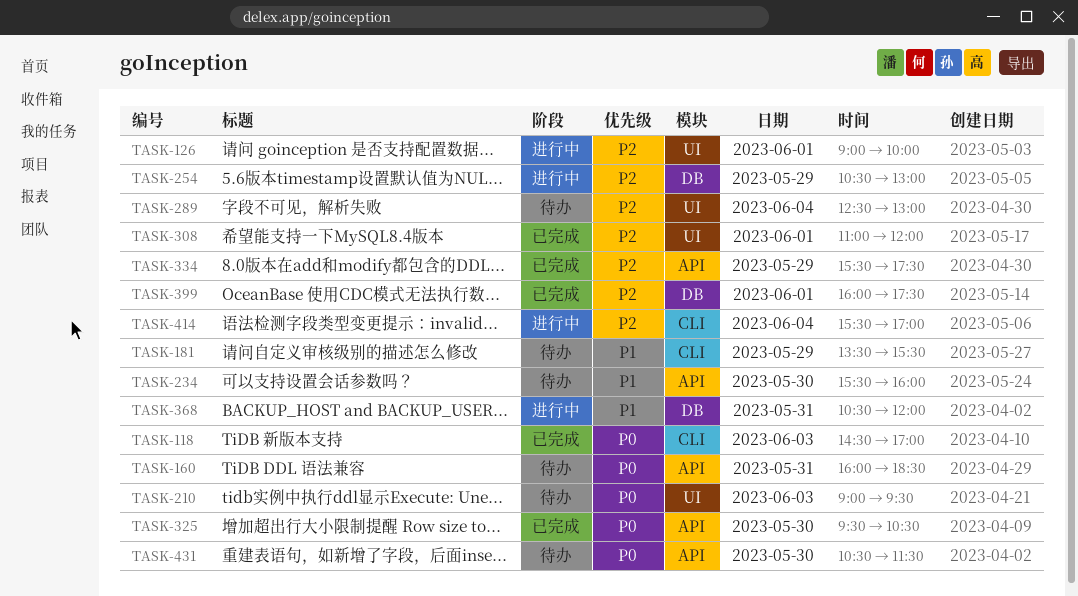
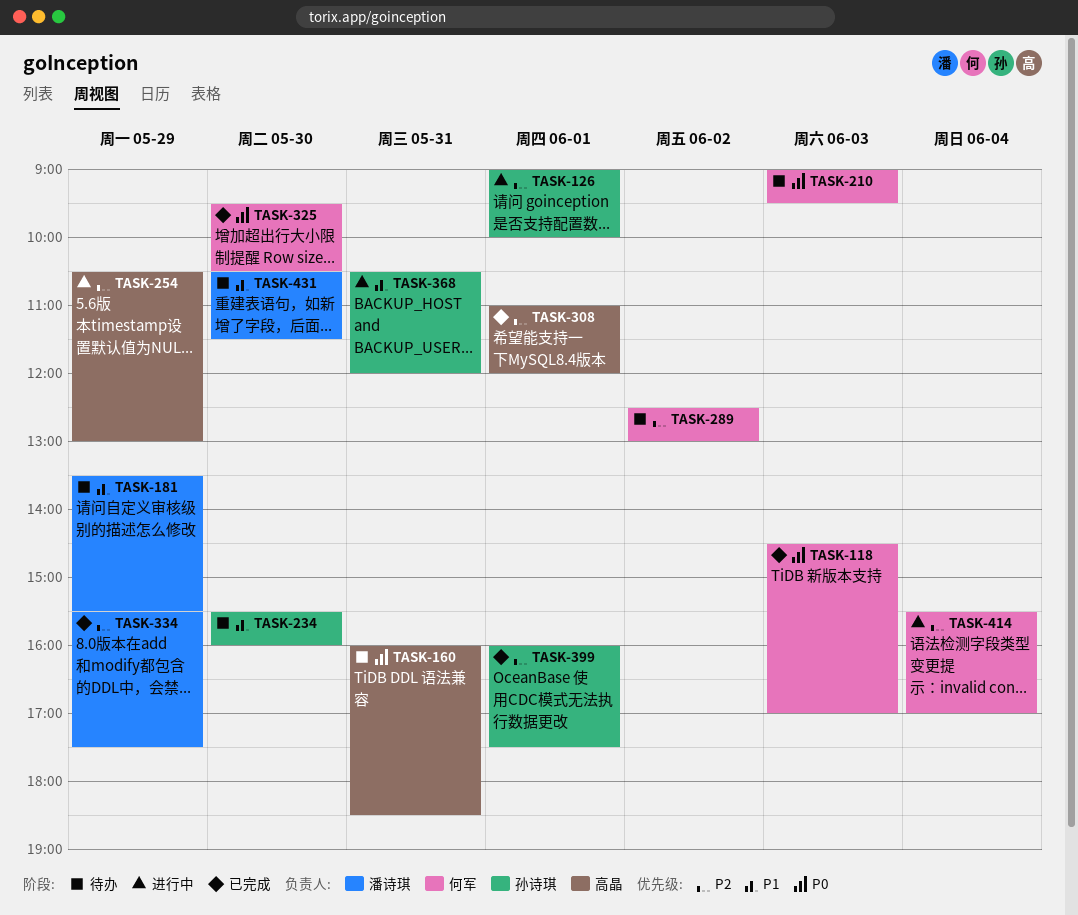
TASK-289, day: Jun 4 -> Jun 2
TASK-431, priority: P0 -> P1

